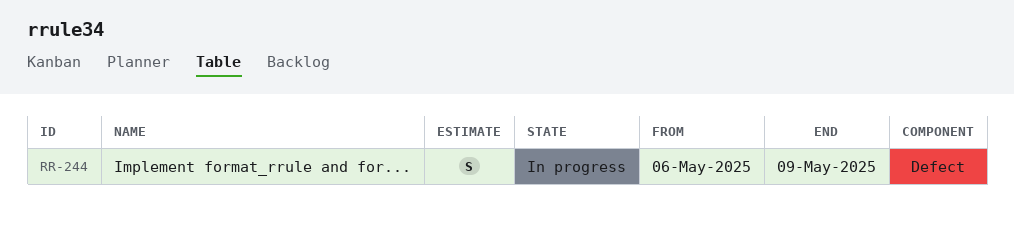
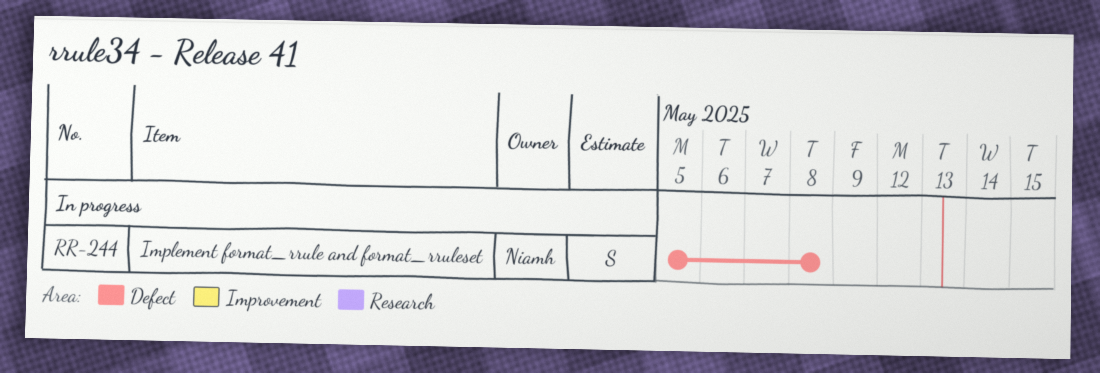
RR-244, start: May 6 -> May 5
RR-244, due: May 9 -> May 8

